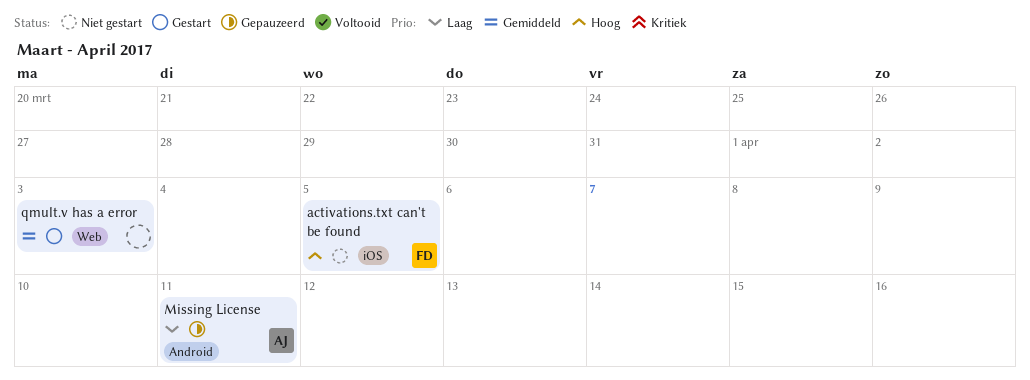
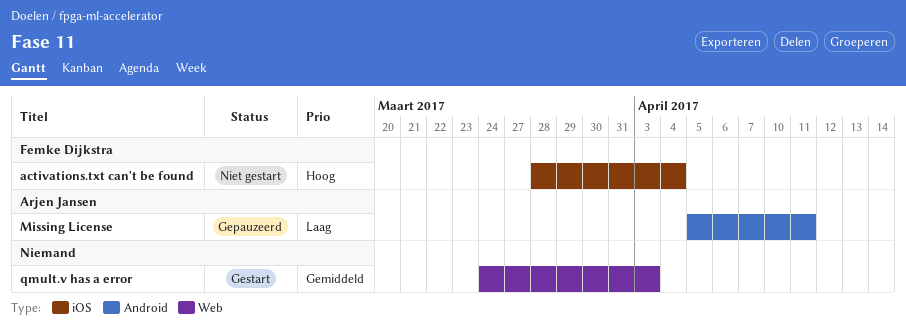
activations.txt can't be found, due: Apr 5 -> Apr 4

